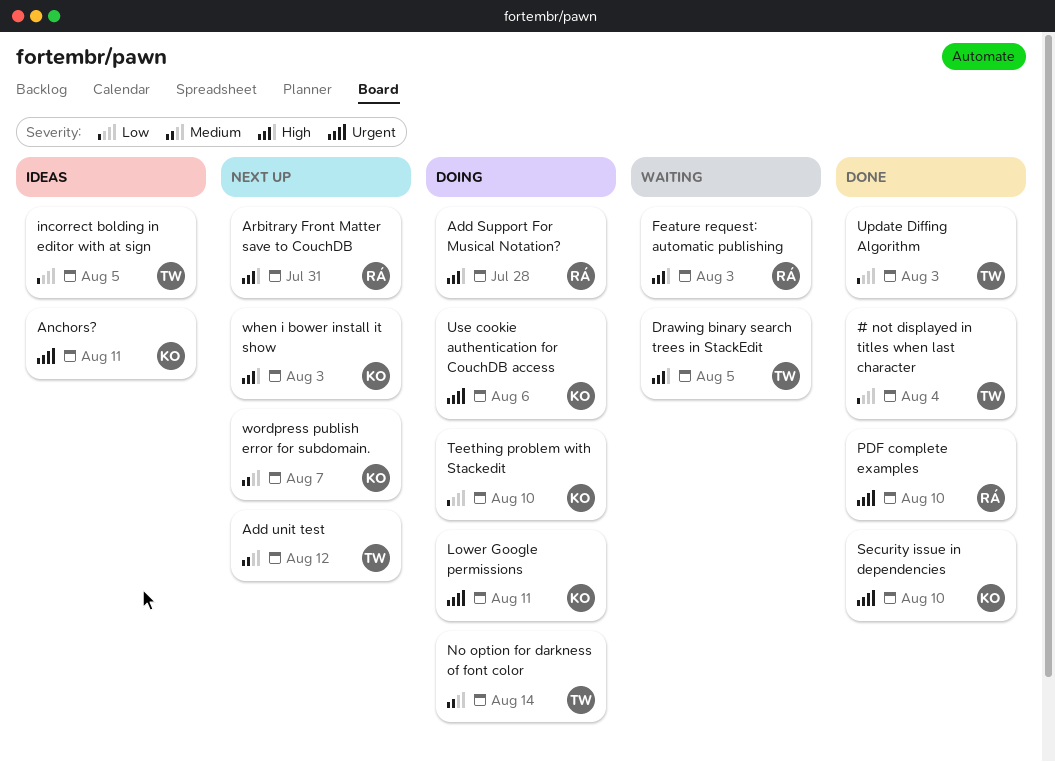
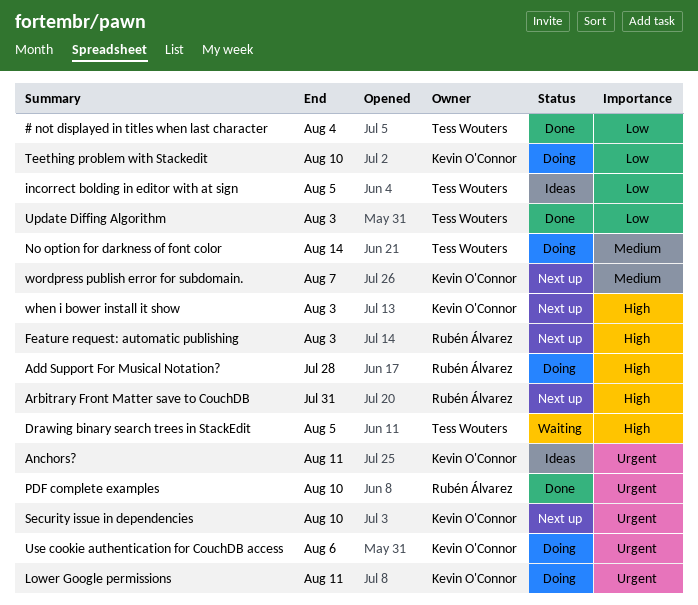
Add unit test: present -> none
Feature request: automatic publishing, status: Waiting -> Next up
Security issue in dependencies, status: Done -> Next up

